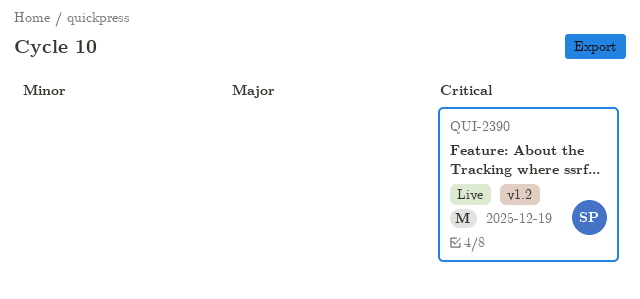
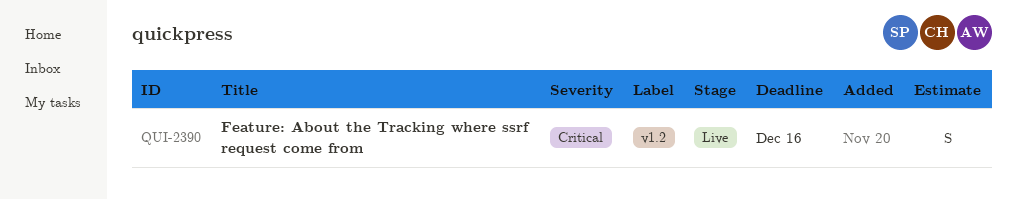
QUI-2390, estimate: M -> S
QUI-2390, due: Dec 19 -> Dec 16

